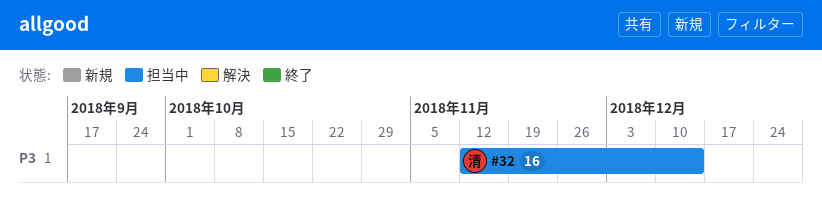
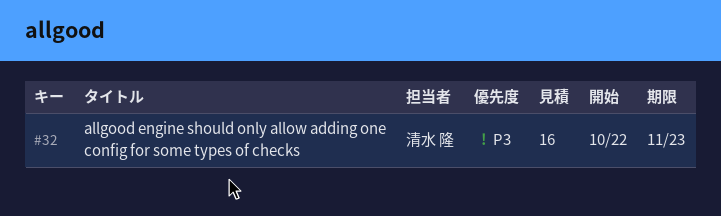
#32, start: Nov 12 -> Oct 22
#32, due: Dec 14 -> Nov 23

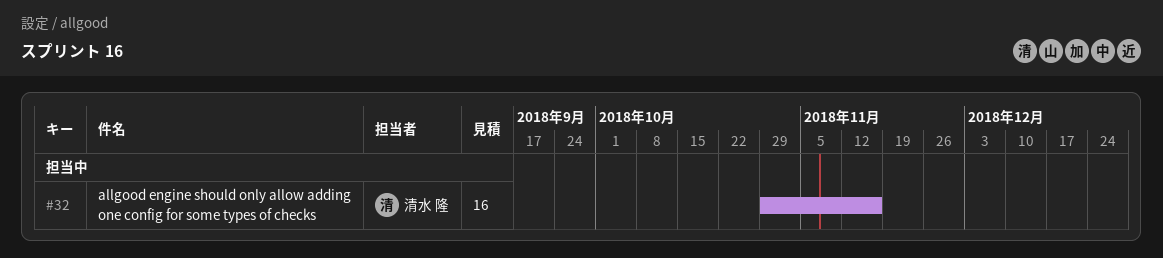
#32, start: Oct 22 -> Oct 29
#32, due: Nov 23 -> Nov 16

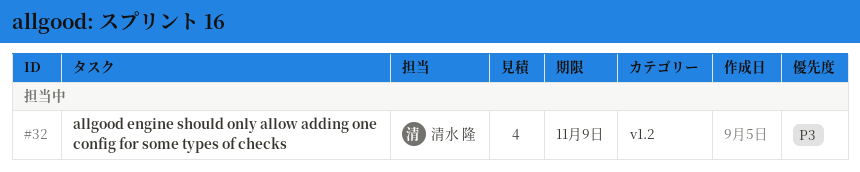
#32, estimate: 16 -> 4
#32, due: Nov 16 -> Nov 9

